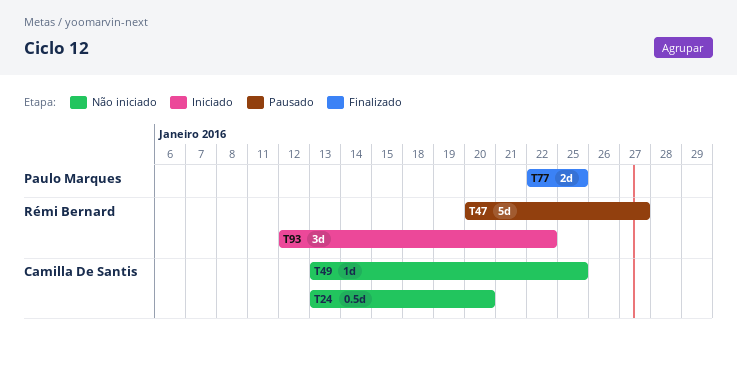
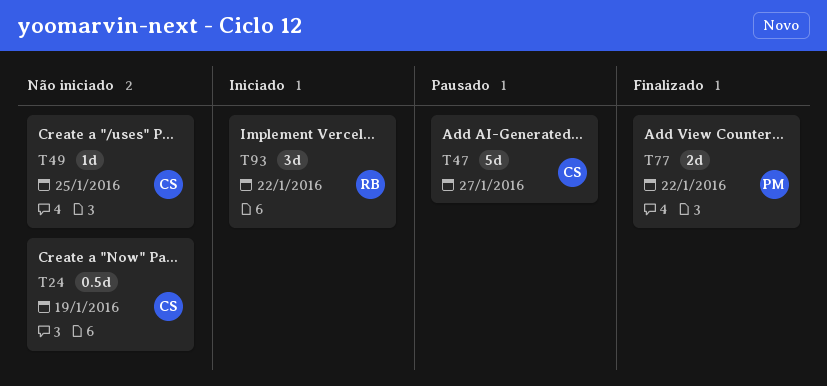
T24, due: Jan 20 -> Jan 19
T47, owner: Rémi Bernard -> Camilla De Santis
T77, due: Jan 25 -> Jan 22

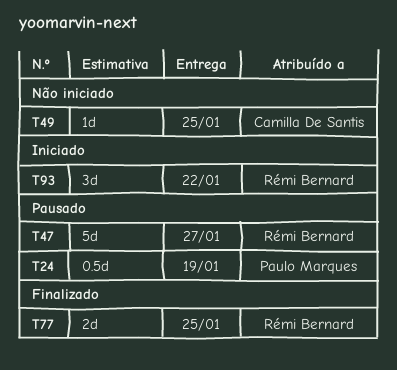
T24, status: Não iniciado -> Pausado
T24, owner: Camilla De Santis -> Paulo Marques
T47, owner: Camilla De Santis -> Rémi Bernard
T77, owner: Paulo Marques -> Rémi Bernard
T77, due: Jan 22 -> Jan 25

